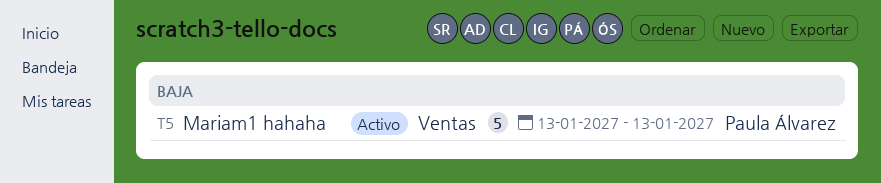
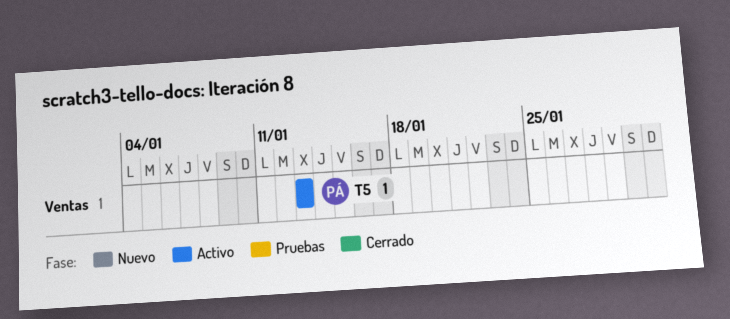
T5, estimate: 5 -> 1

